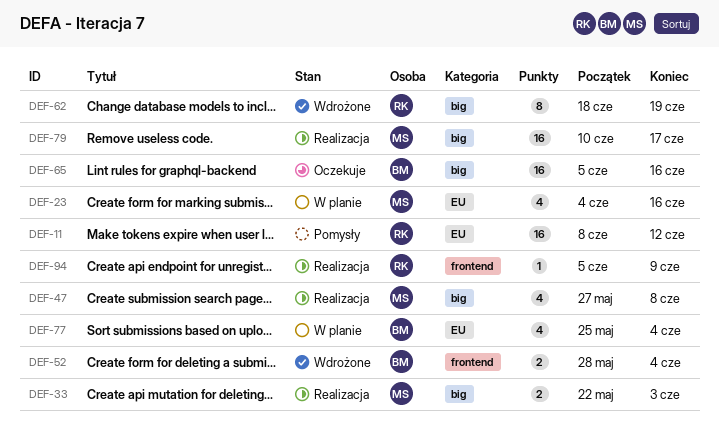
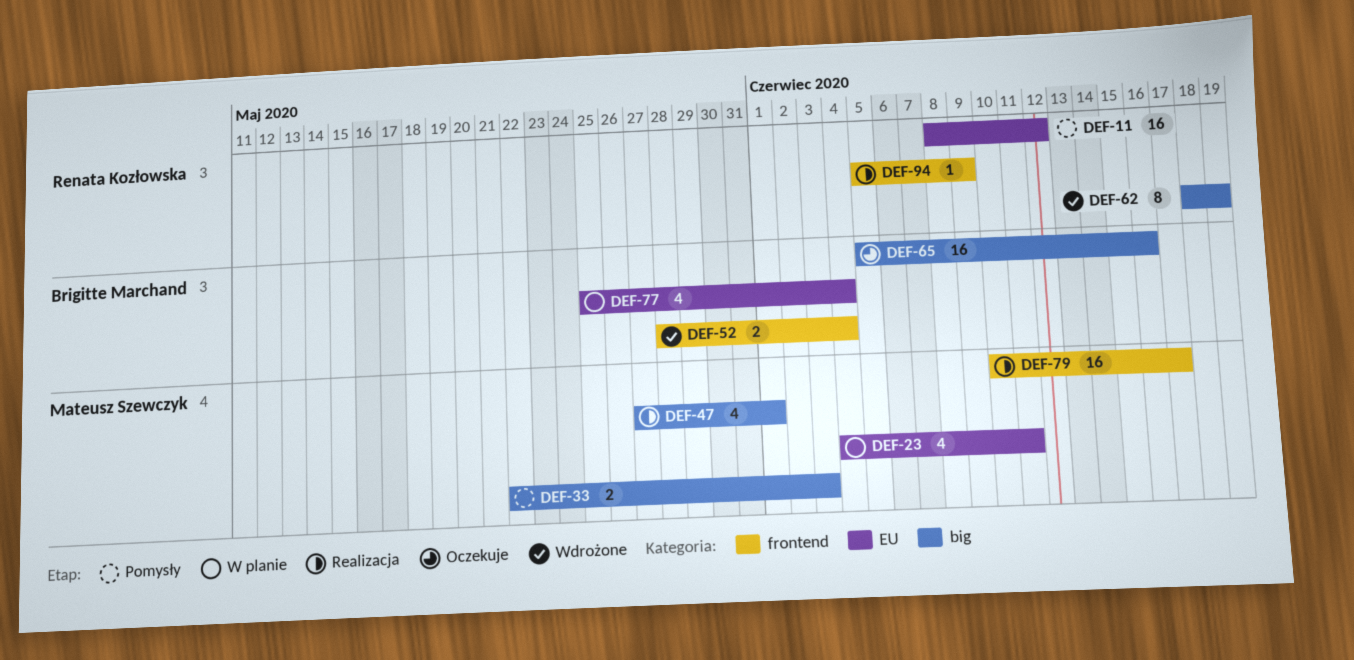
DEF-23, due: Jun 16 -> Jun 11
DEF-33, status: Realizacja -> Pomysły
DEF-47, due: Jun 8 -> Jun 1
DEF-79, label: big -> frontend

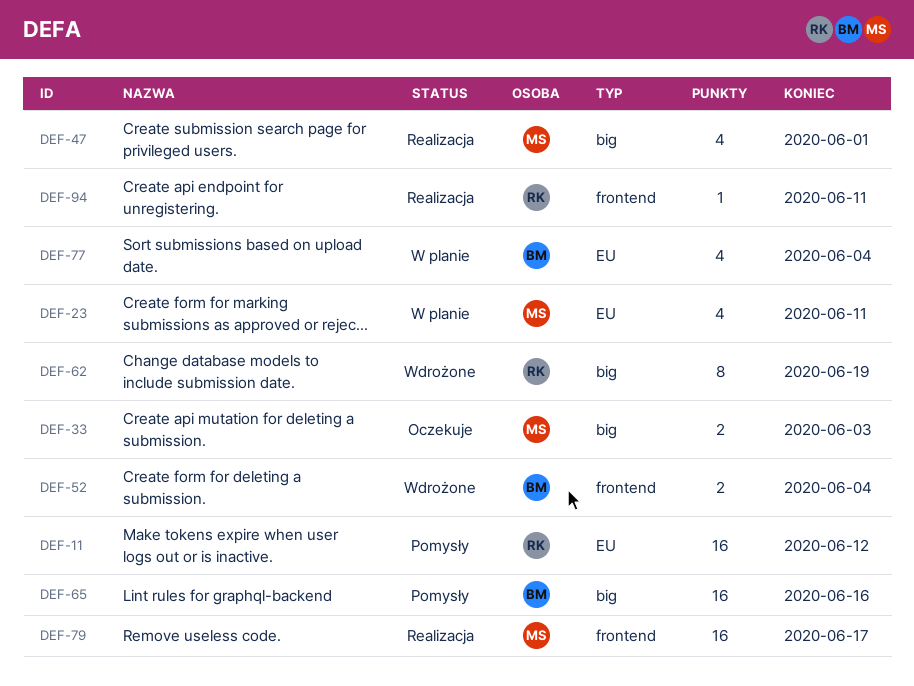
DEF-33, status: Pomysły -> Oczekuje
DEF-65, status: Oczekuje -> Pomysły
DEF-94, due: Jun 9 -> Jun 11

